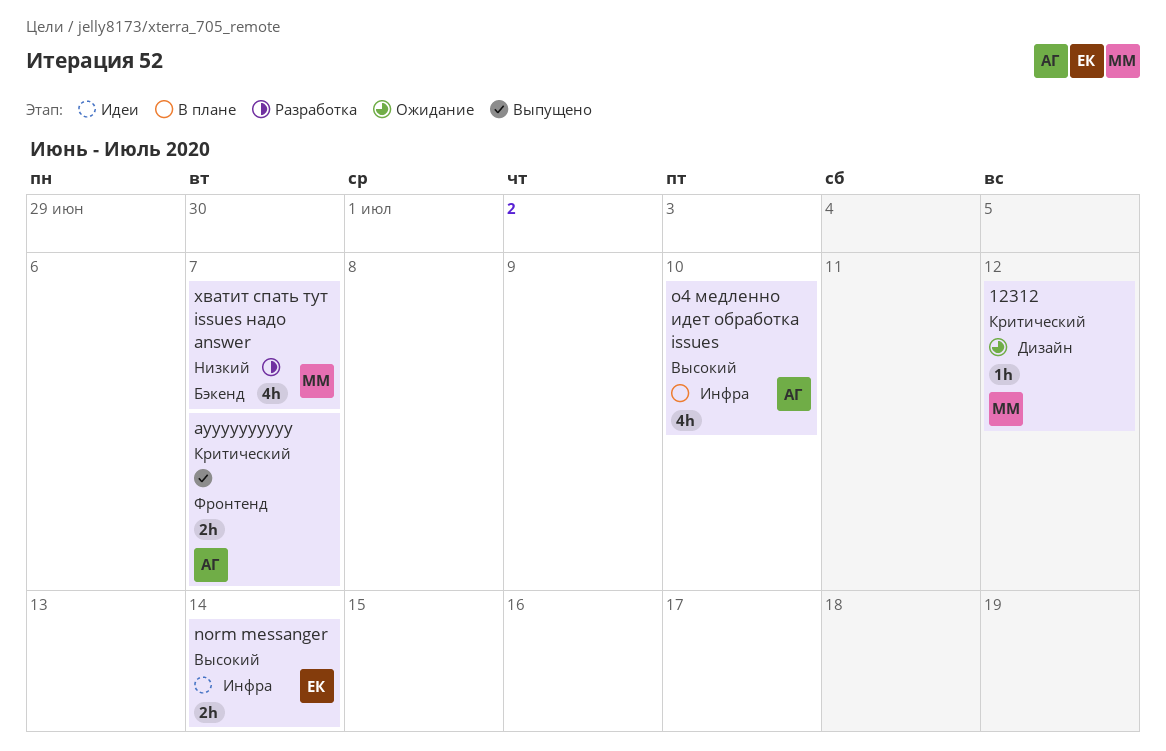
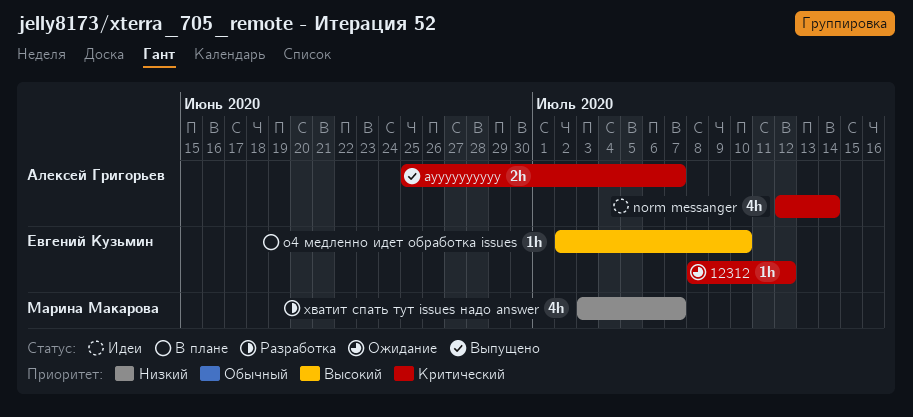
12312, owner: Марина Макарова -> Евгений Кузьмин
norm messanger, owner: Евгений Кузьмин -> Алексей Григорьев
norm messanger, priority: Высокий -> Критический
norm messanger, estimate: 2h -> 4h
o4 медленно идет обработка issues, owner: Алексей Григорьев -> Евгений Кузьмин
o4 медленно идет обработка issues, estimate: 4h -> 1h

